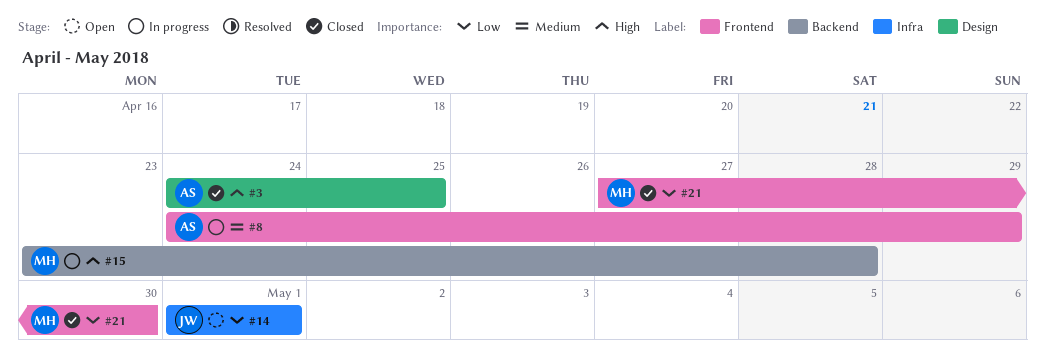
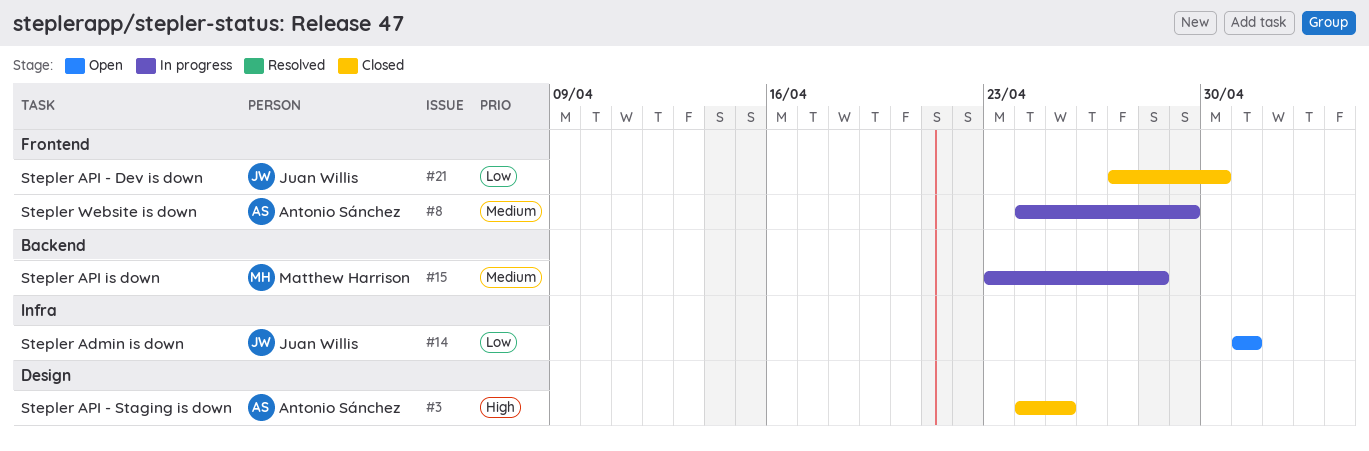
#15, priority: High -> Medium
#21, owner: Matthew Harrison -> Juan Willis

